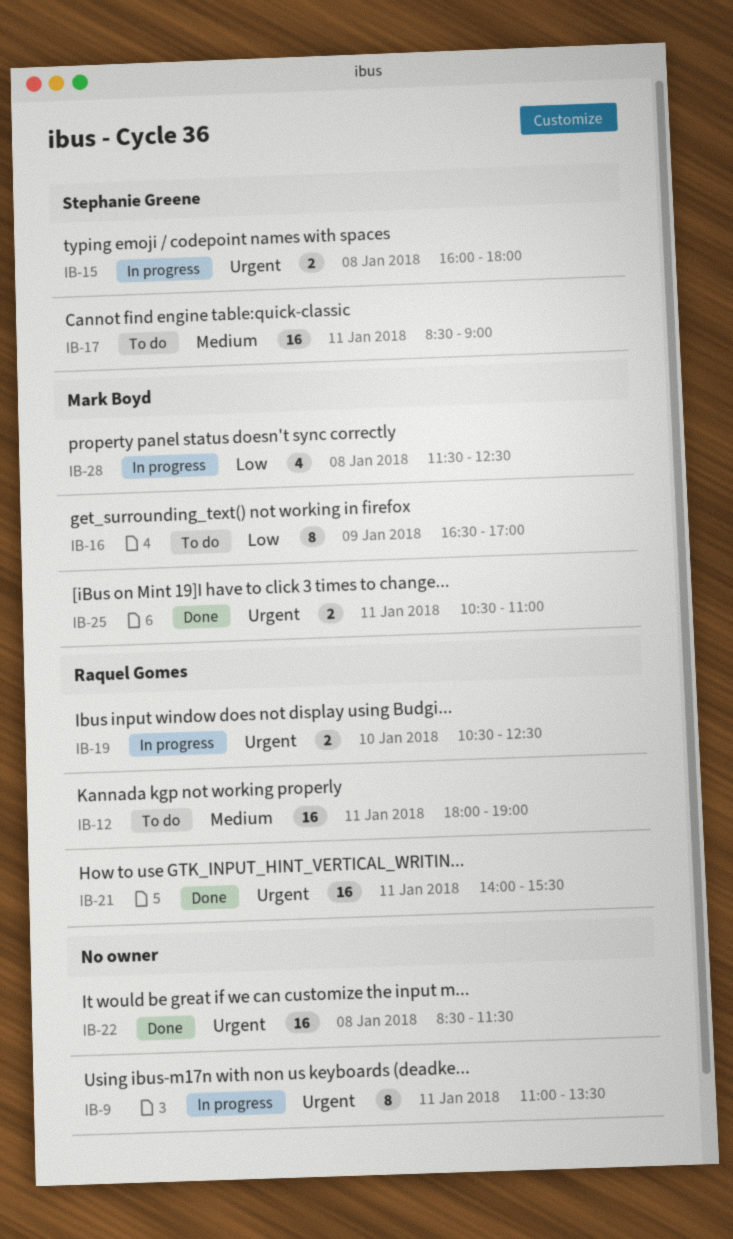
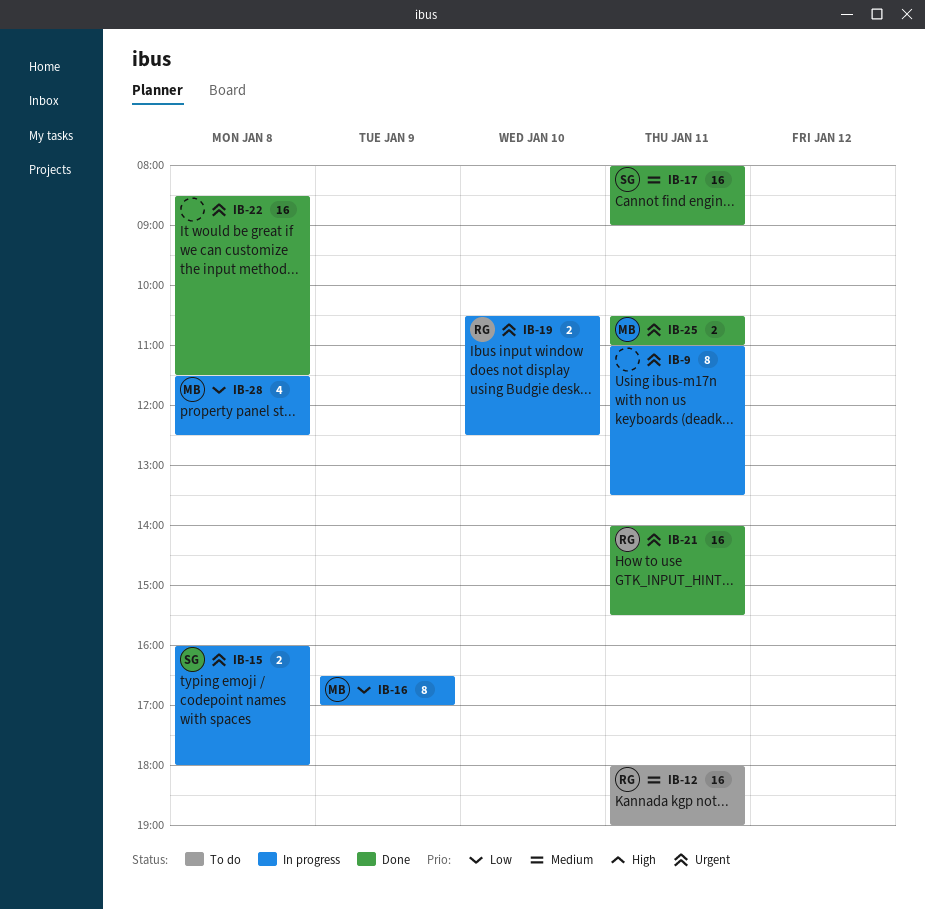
IB-16, status: To do -> In progress
IB-17, status: To do -> Done
IB-17, begins: 08:30 -> 08:00

